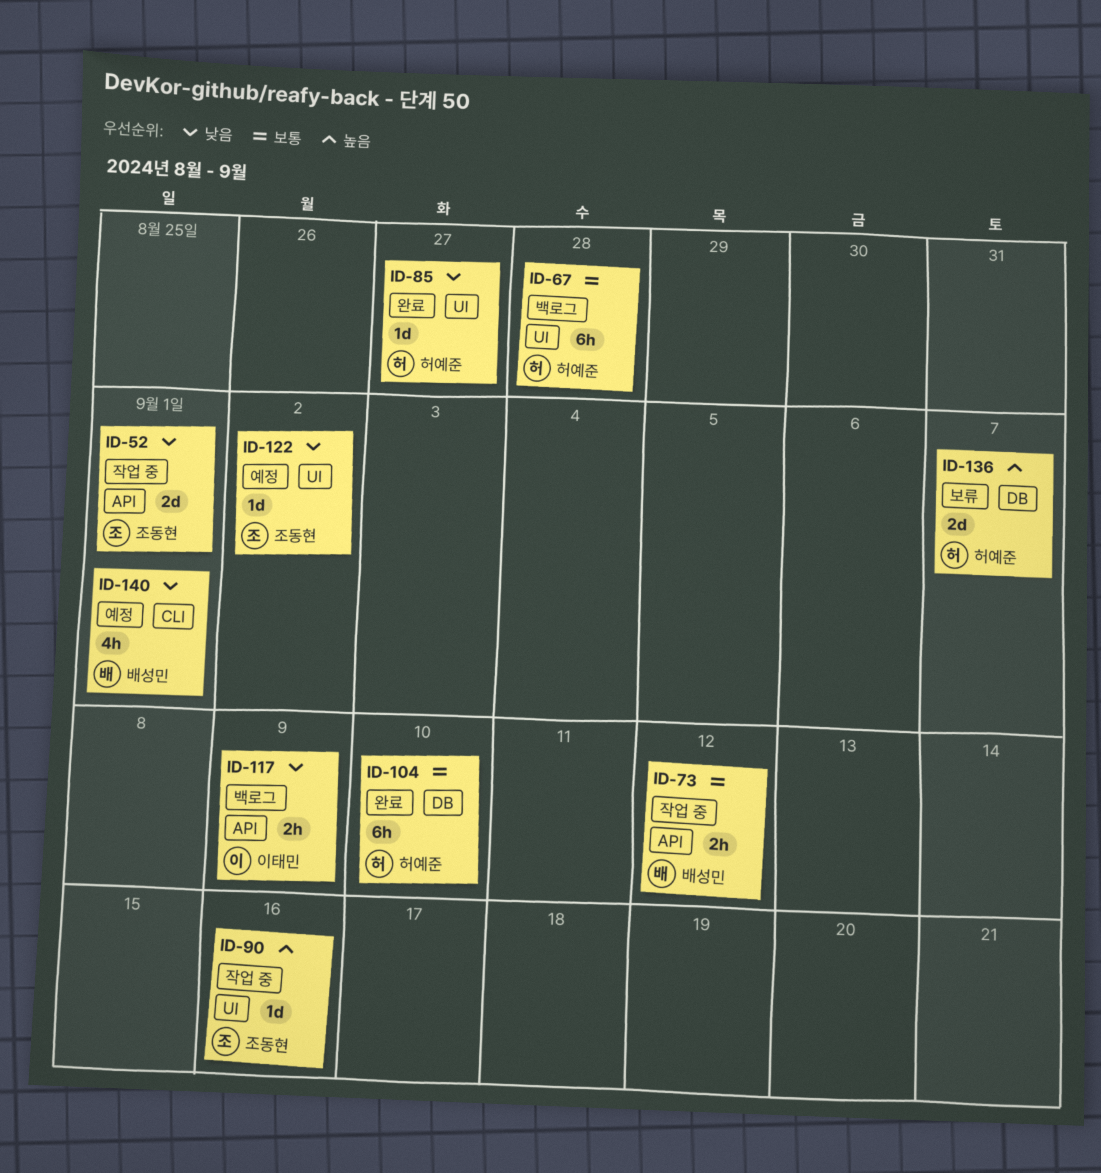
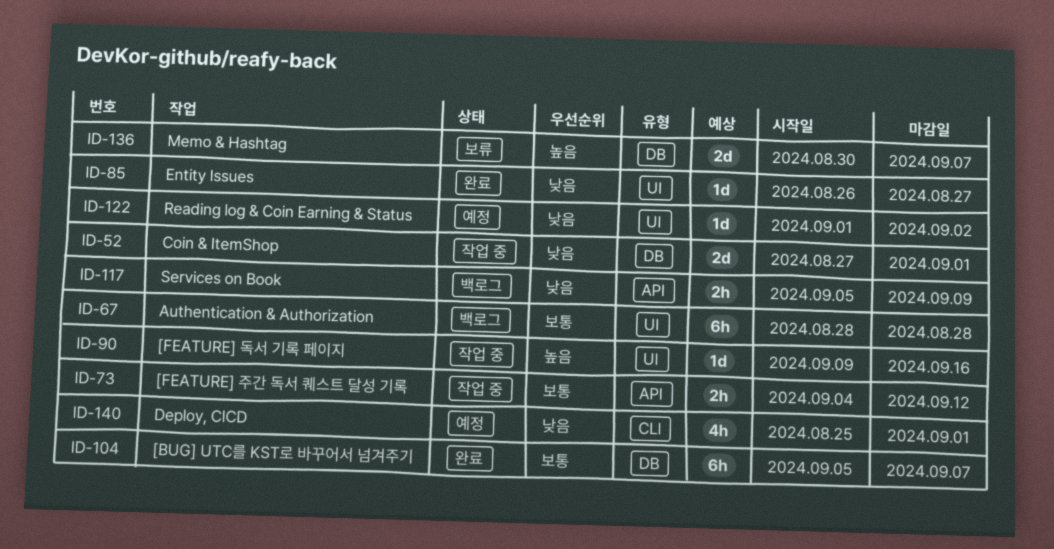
ID-52, label: API -> DB
ID-104, due: Sep 10 -> Sep 7

